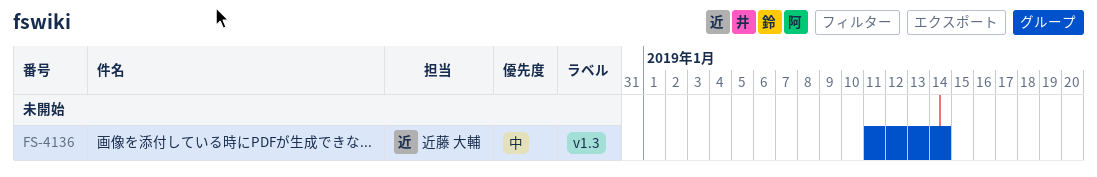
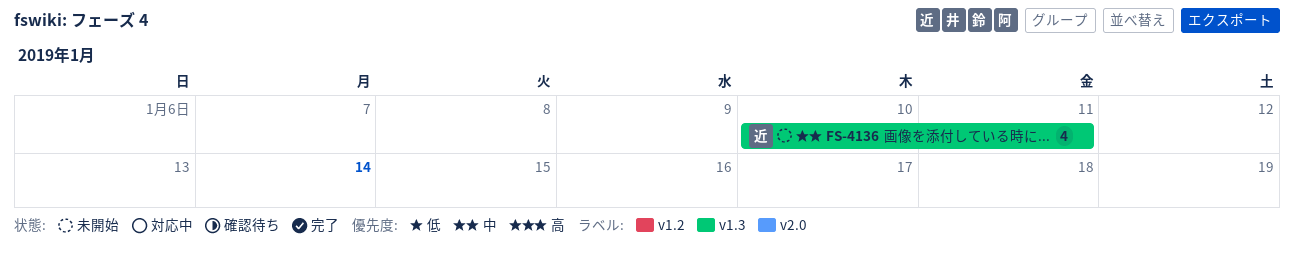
FS-4136, start: Jan 11 -> Jan 10
FS-4136, due: Jan 14 -> Jan 11

